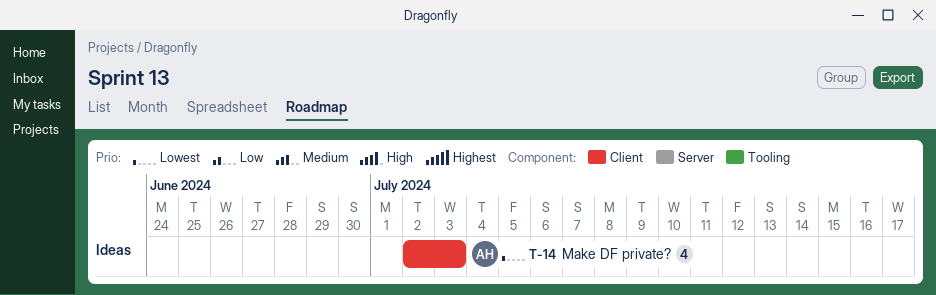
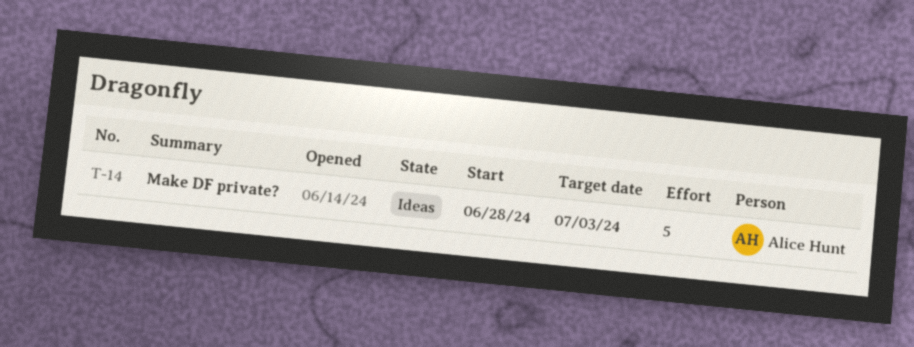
T-14, estimate: 4 -> 5
T-14, start: Jul 2 -> Jun 28

